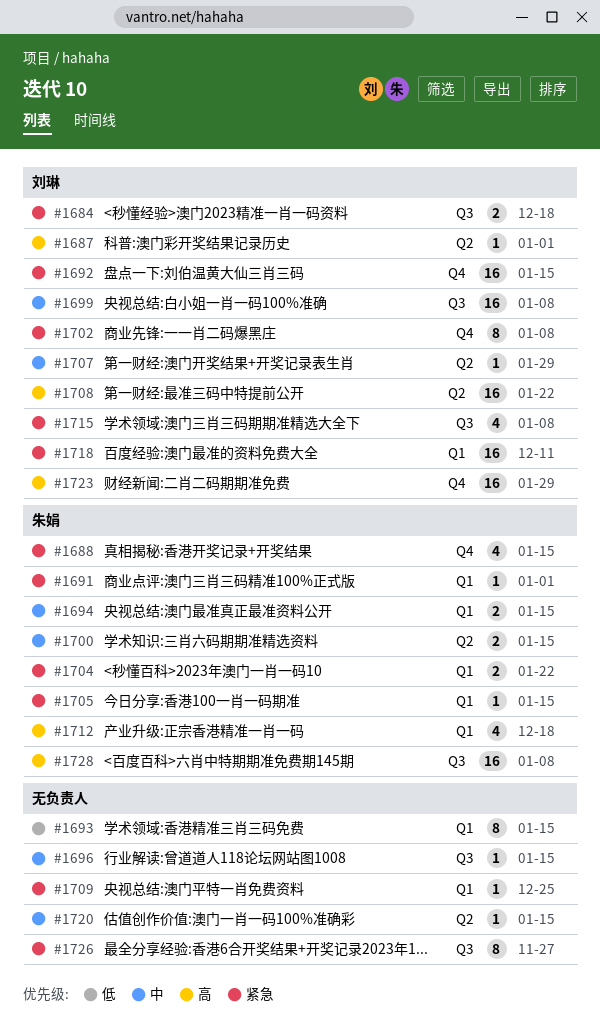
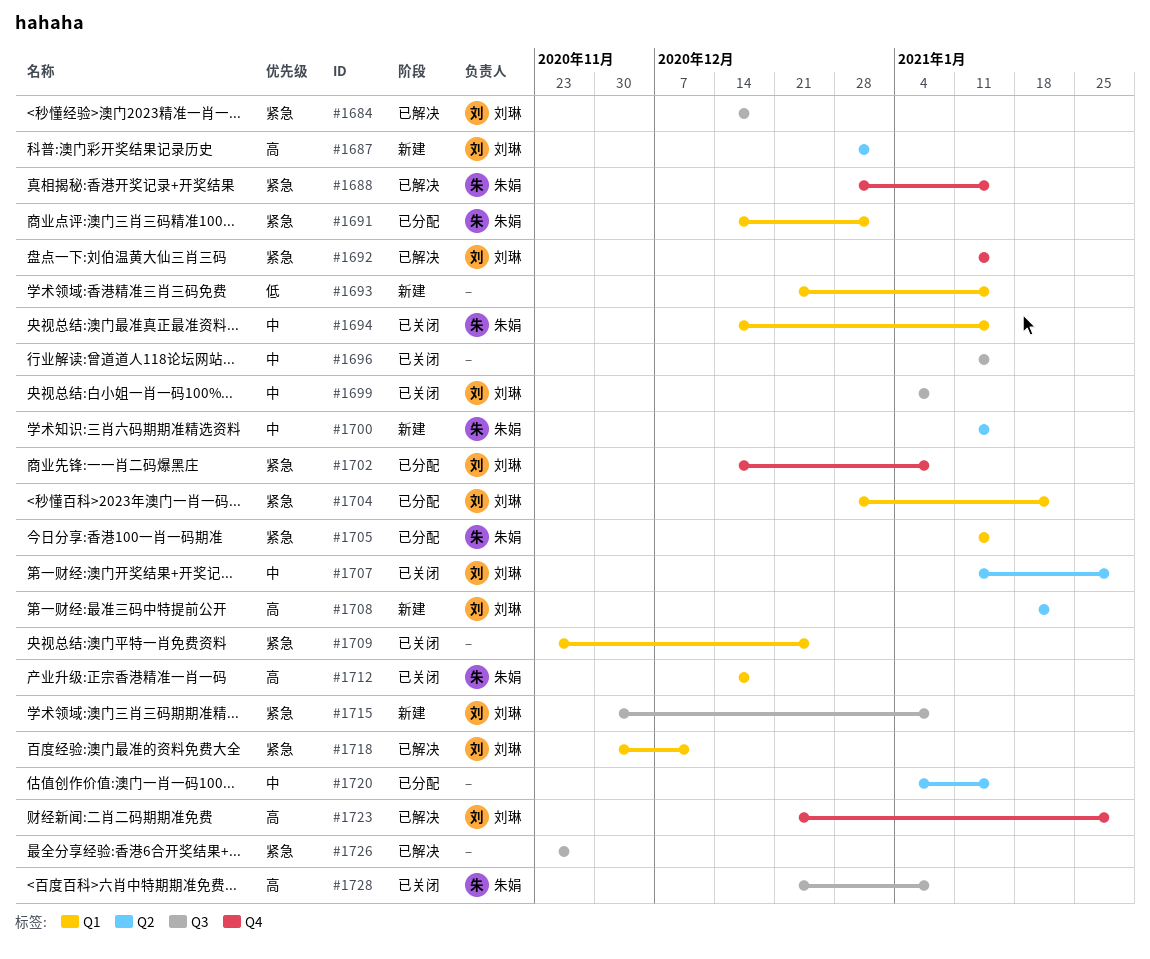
#1704, owner: 朱娟 -> 刘琳

